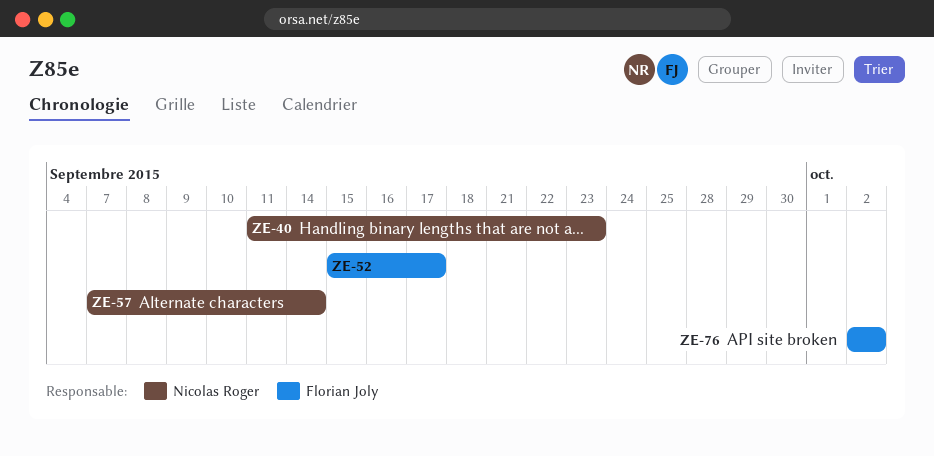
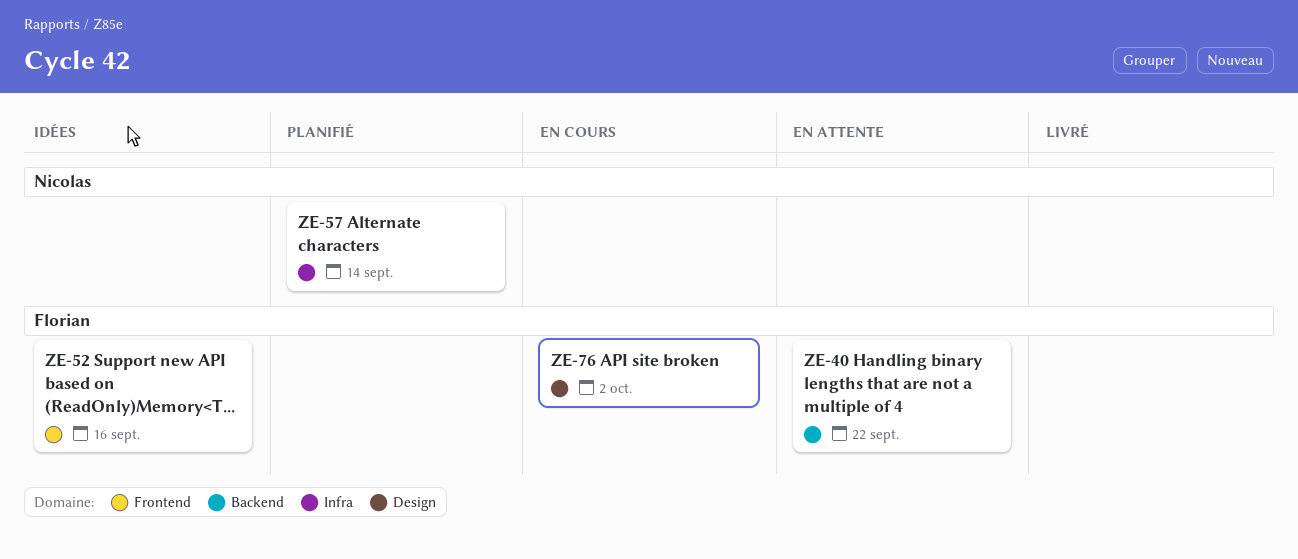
ZE-40, owner: Nicolas Roger -> Florian Joly
ZE-40, due: Sep 23 -> Sep 22
ZE-52, due: Sep 17 -> Sep 16

